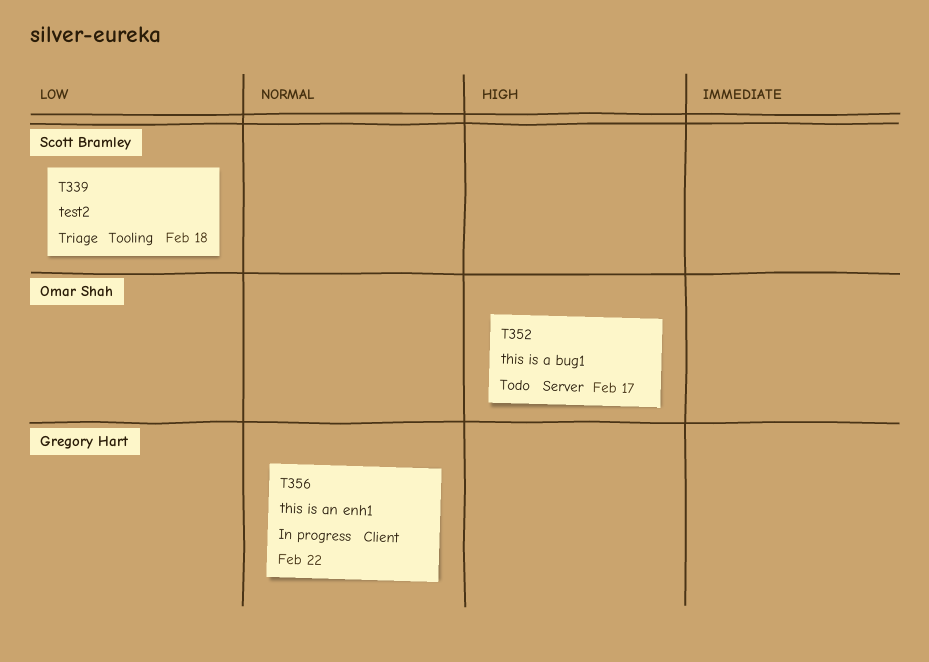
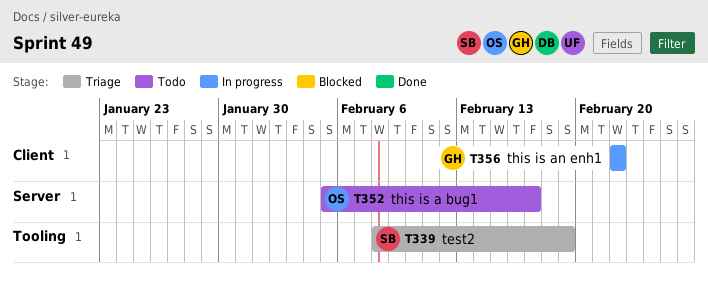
T339, due: Feb 18 -> Feb 19

